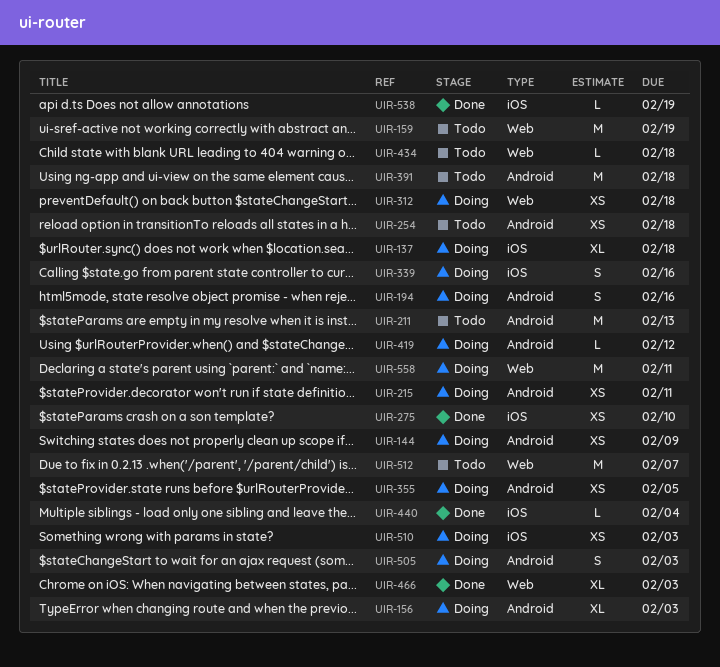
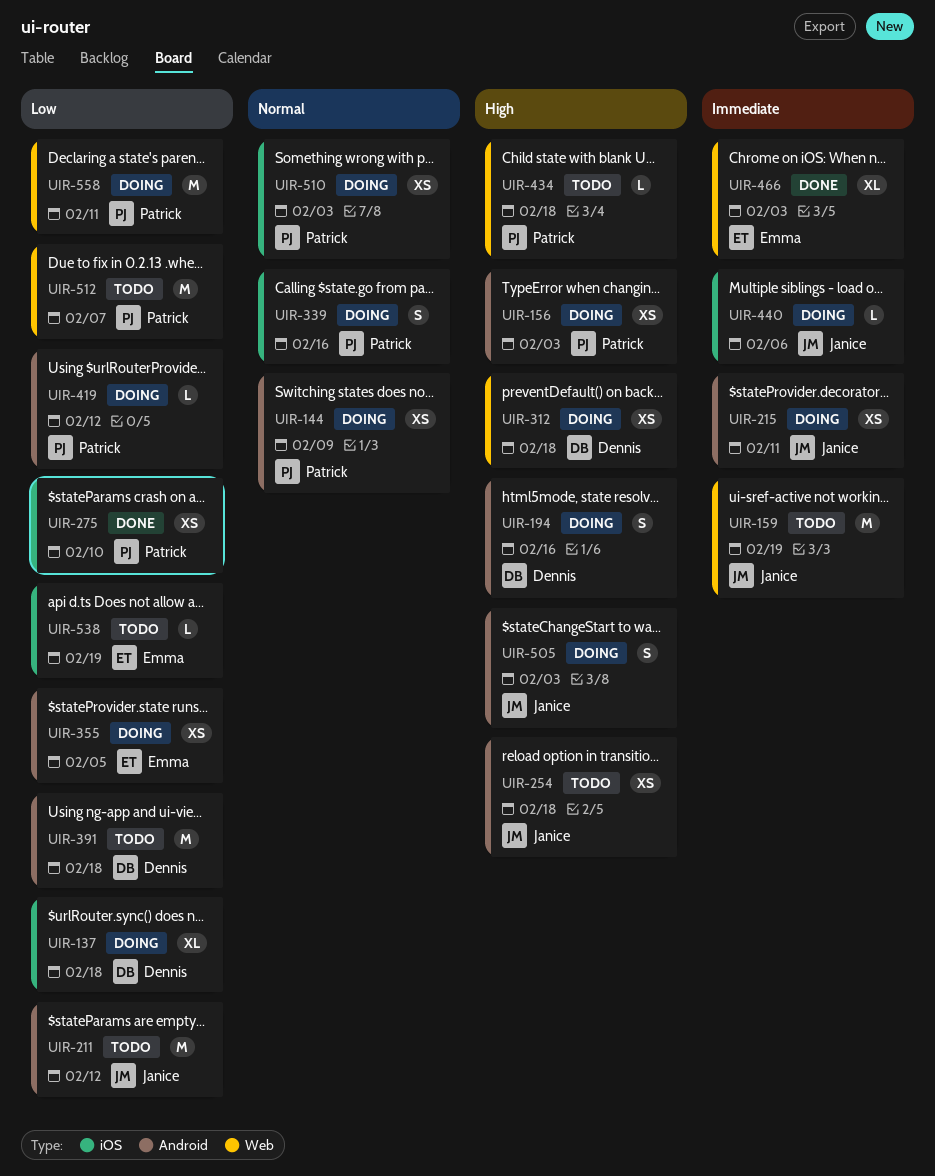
UIR-156, estimate: XL -> XS
UIR-211, due: Feb 13 -> Feb 12
UIR-440, status: Done -> Doing
UIR-440, due: Feb 4 -> Feb 6
UIR-538, status: Done -> Todo

